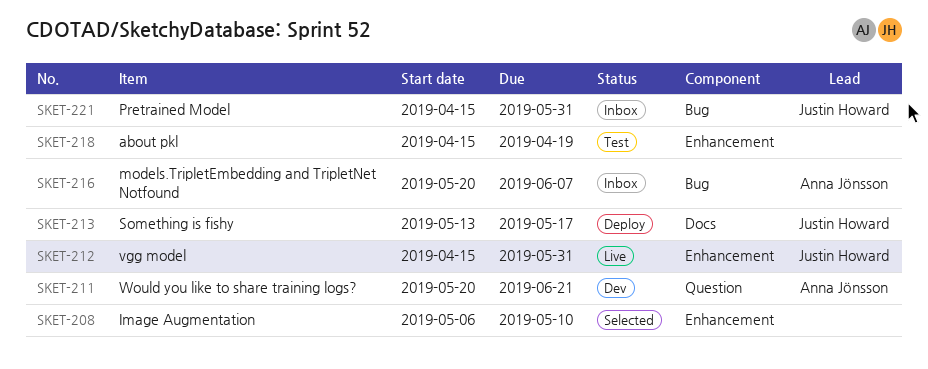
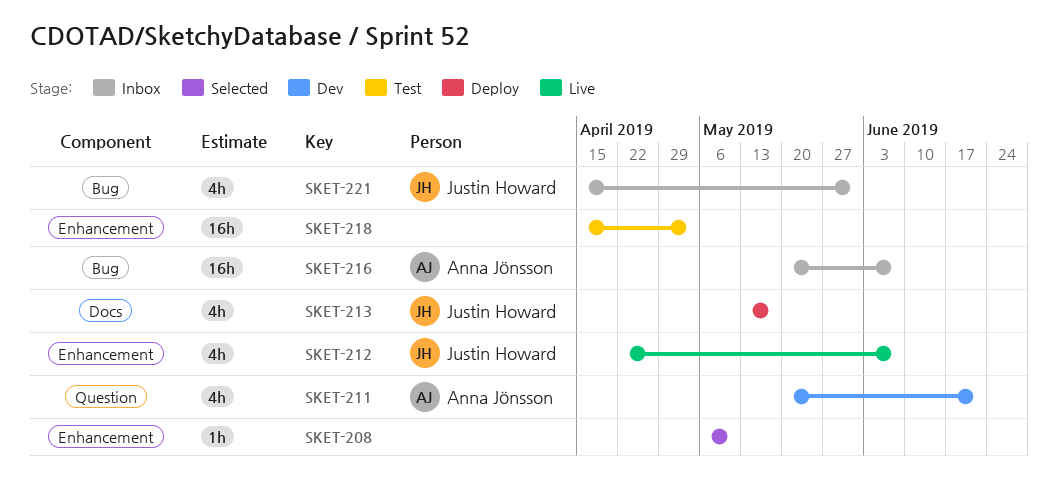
SKET-212, start: Apr 15 -> Apr 22
SKET-212, due: May 31 -> Jun 7
SKET-218, due: Apr 19 -> May 3

